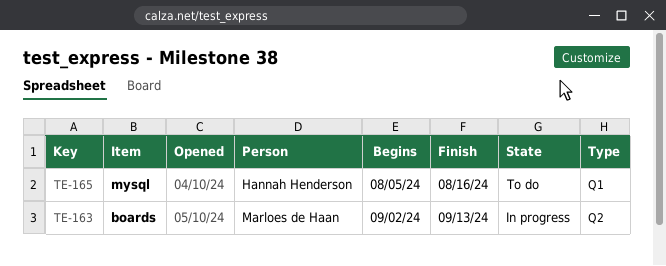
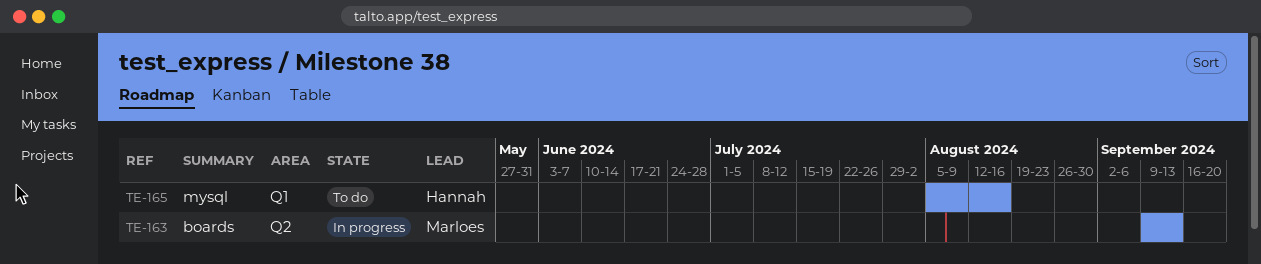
TE-163, start: Sep 2 -> Sep 9

